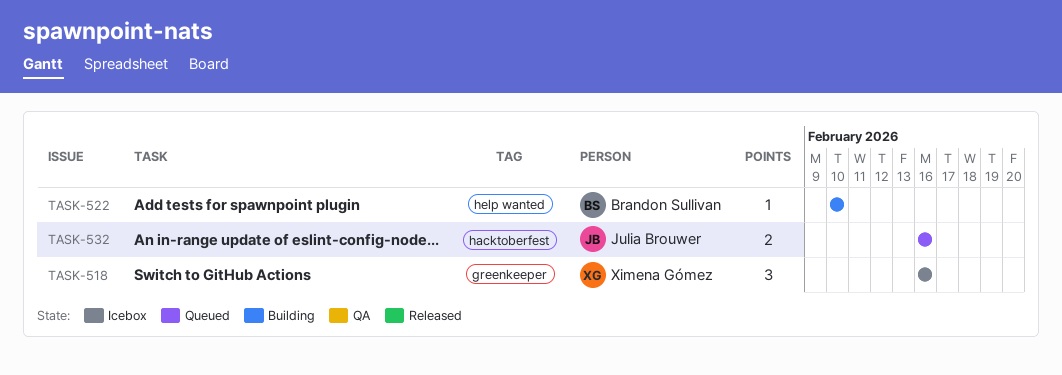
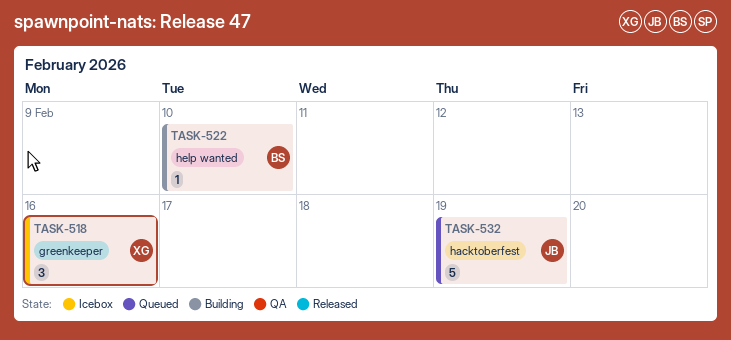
TASK-532, estimate: 2 -> 5
TASK-532, due: Feb 16 -> Feb 19

